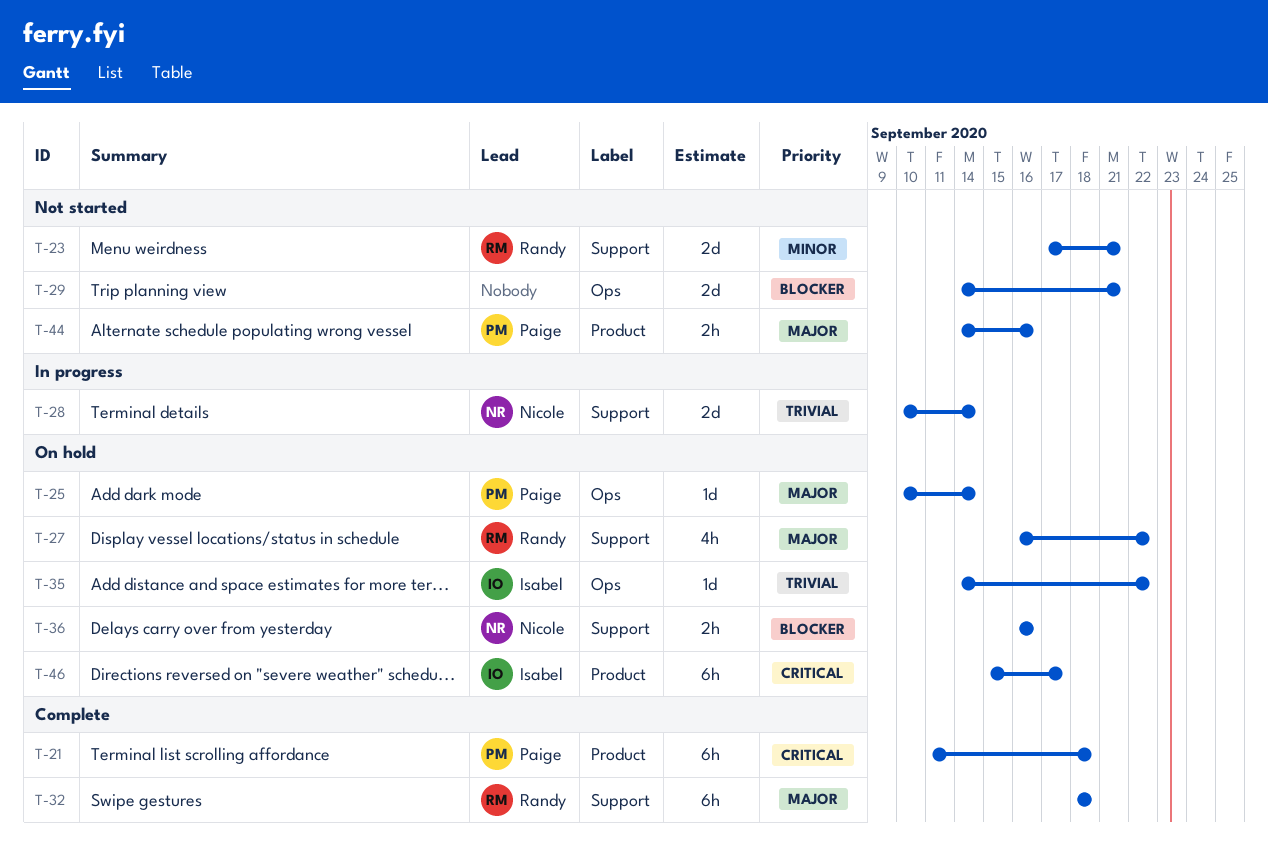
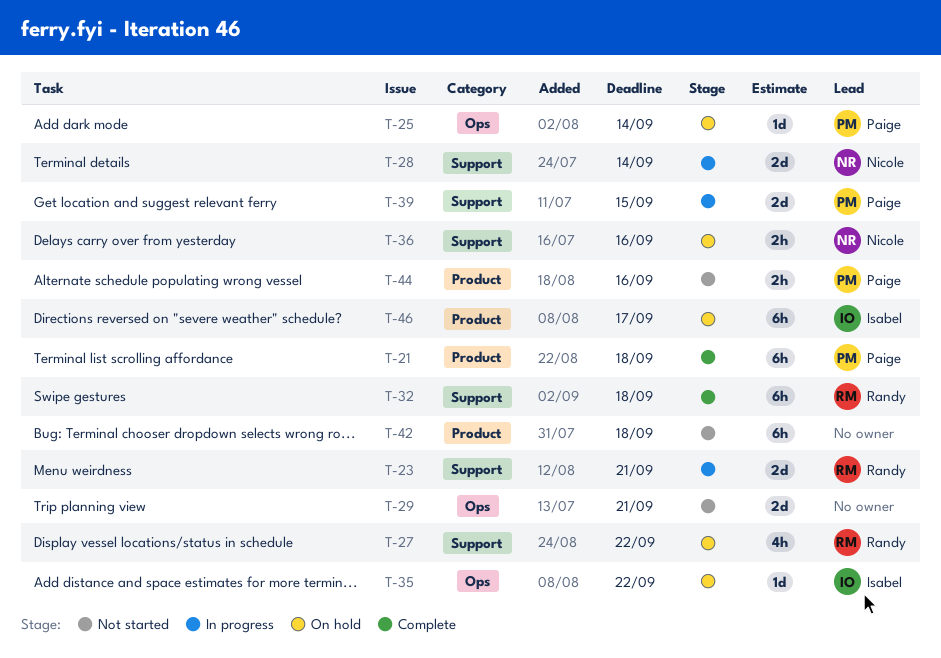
T-23, status: Not started -> In progress
T-39: none -> present
T-42: none -> present

